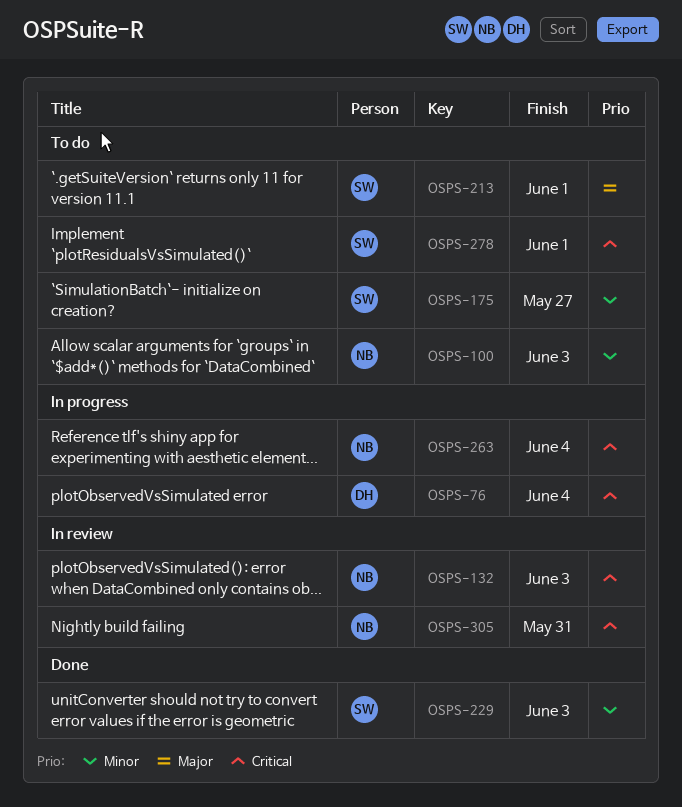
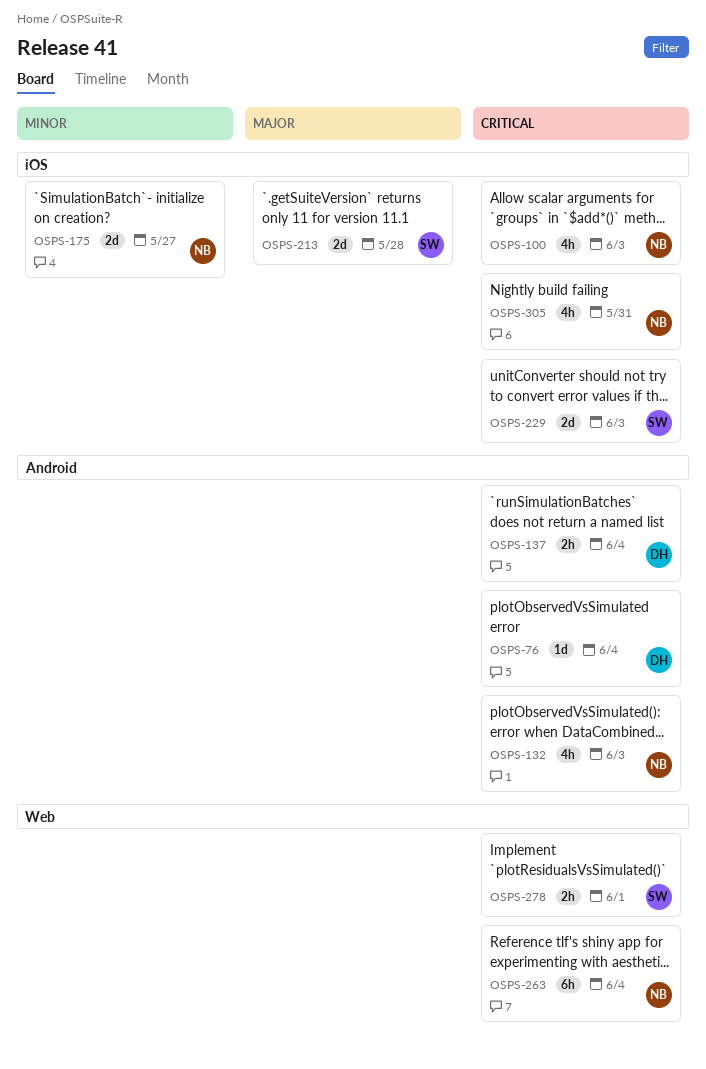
OSPS-100, priority: Minor -> Critical
OSPS-137: none -> present
OSPS-175, owner: SW -> NB
OSPS-213, due: Jun 1 -> May 28
OSPS-229, priority: Minor -> Critical

